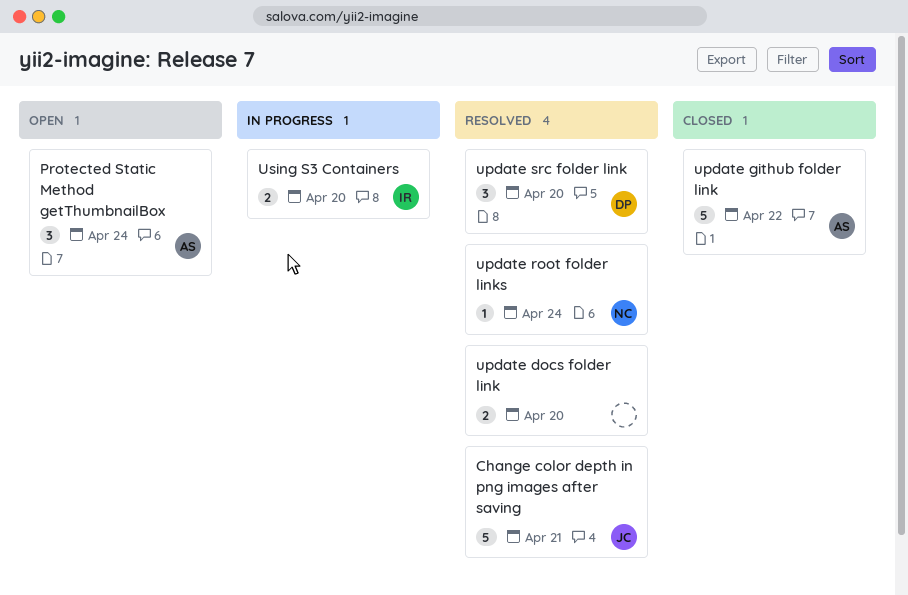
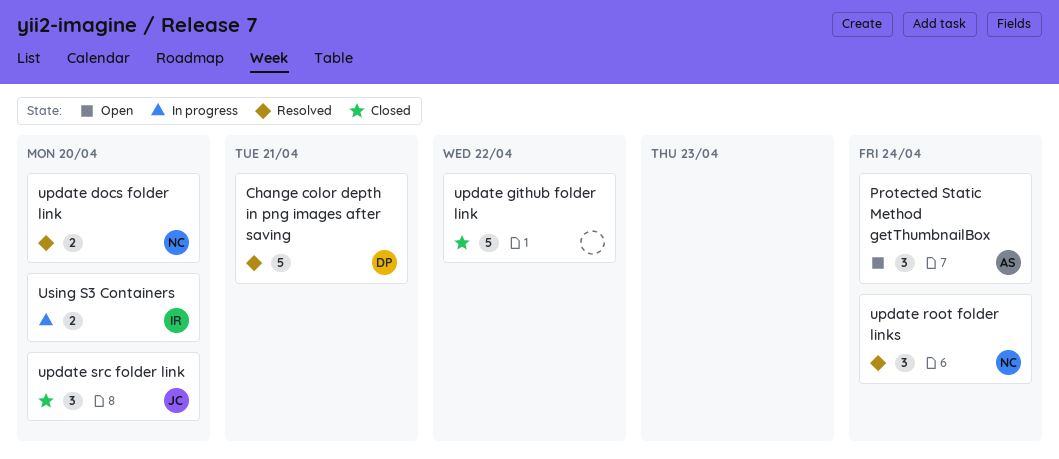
Change color depth in png images after saving, owner: JC -> DP
update docs folder link, owner: none -> NC
update github folder link, owner: AS -> none
update root folder links, estimate: 1 -> 3
update src folder link, status: Resolved -> Closed
update src folder link, owner: DP -> JC

